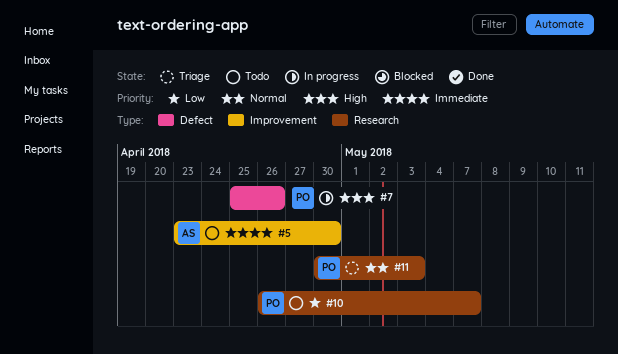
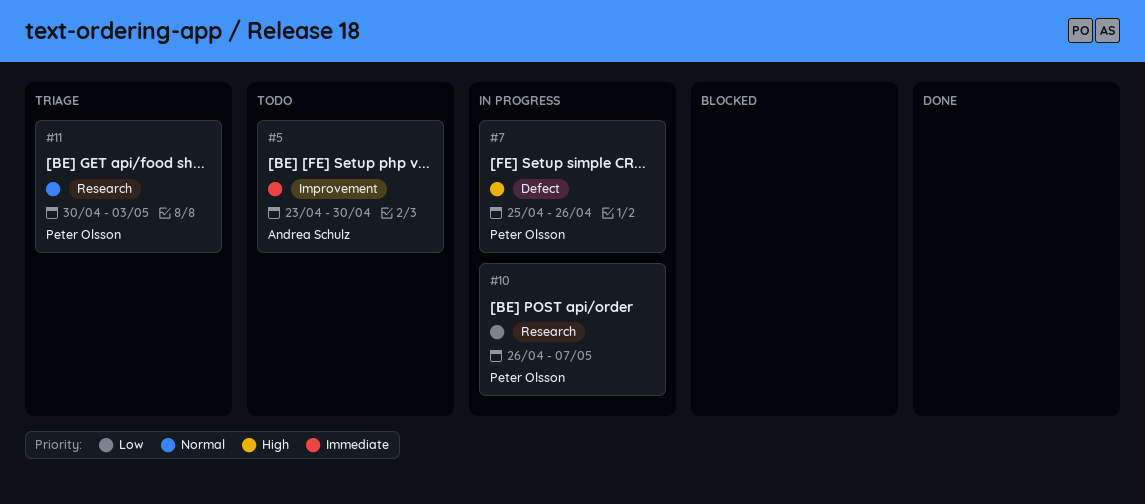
#10, status: Todo -> In progress

